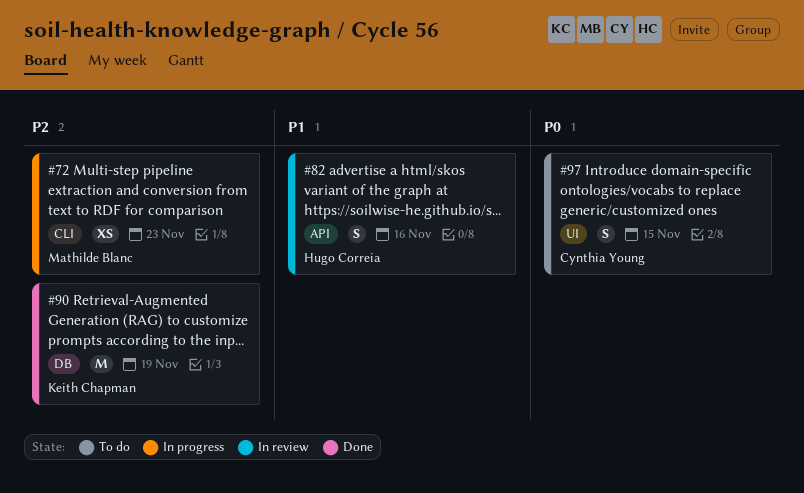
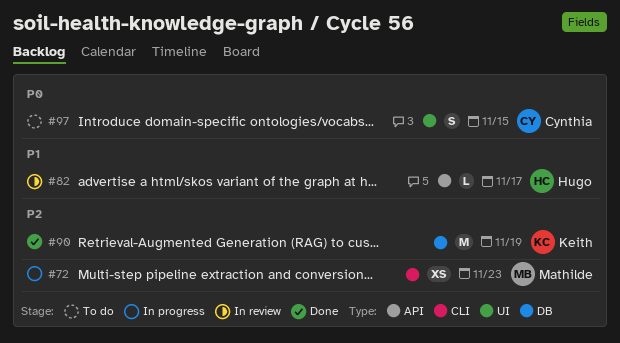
#82, estimate: S -> L
#82, due: Nov 16 -> Nov 17

